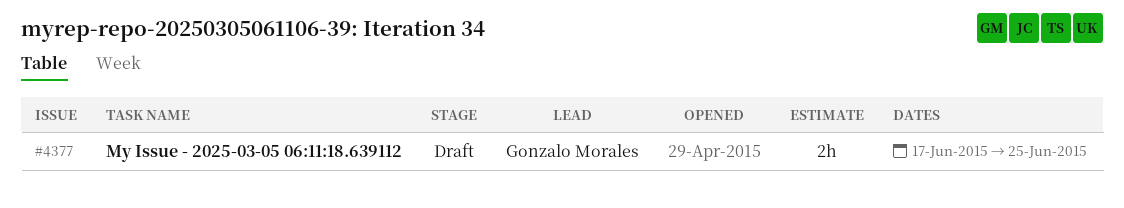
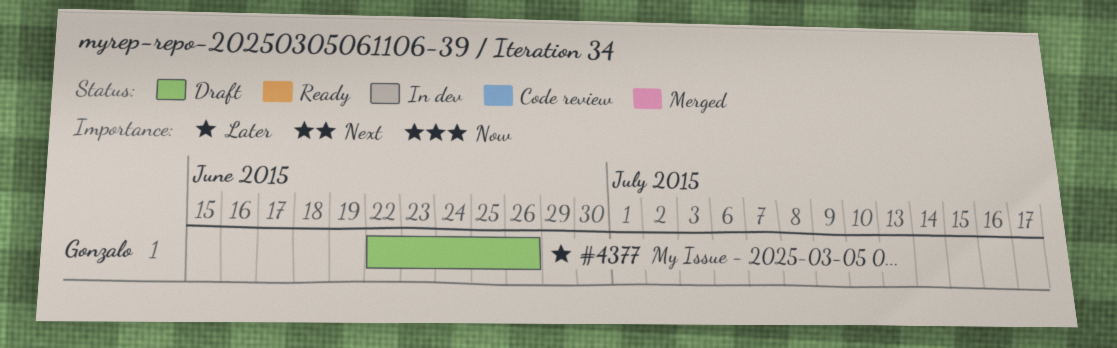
#4377, start: Jun 17 -> Jun 22
#4377, due: Jun 25 -> Jun 26

